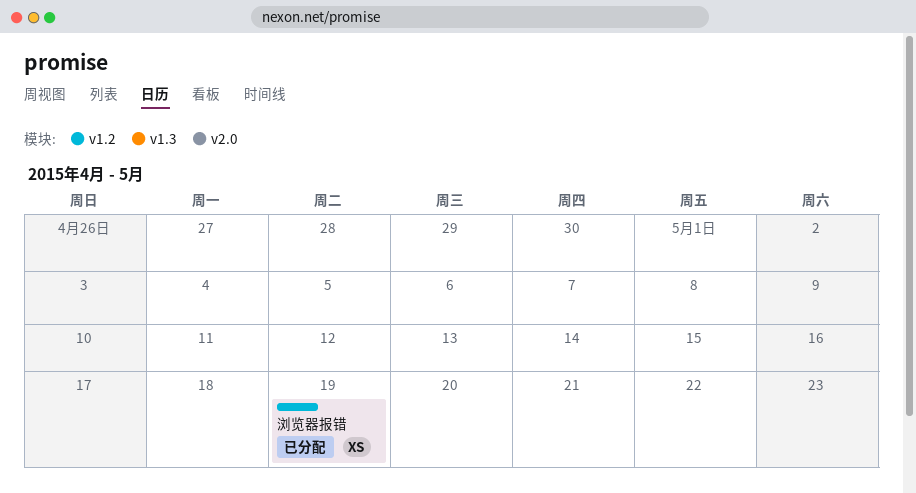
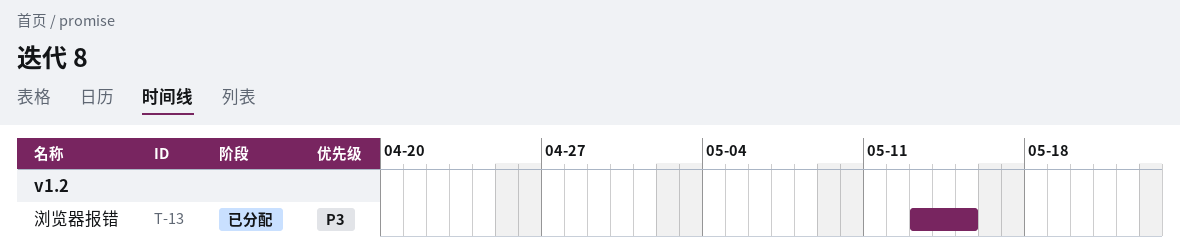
浏览器报错, due: May 19 -> May 15

